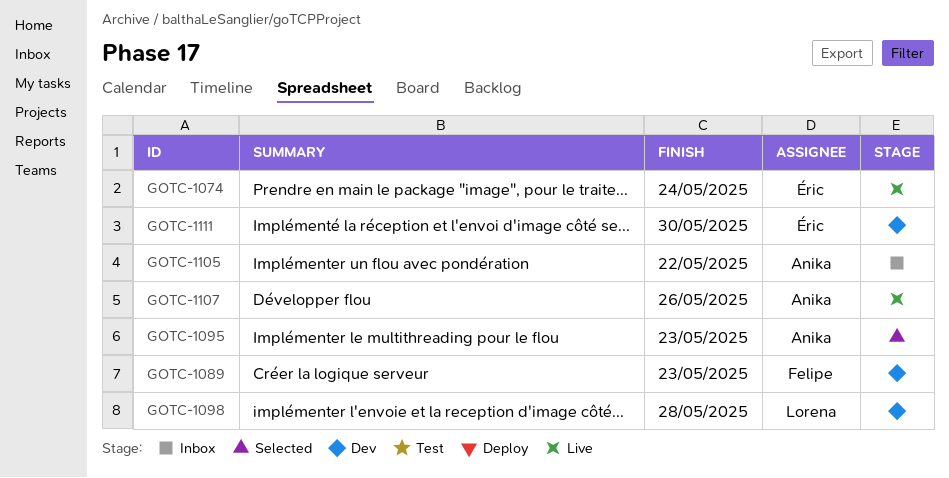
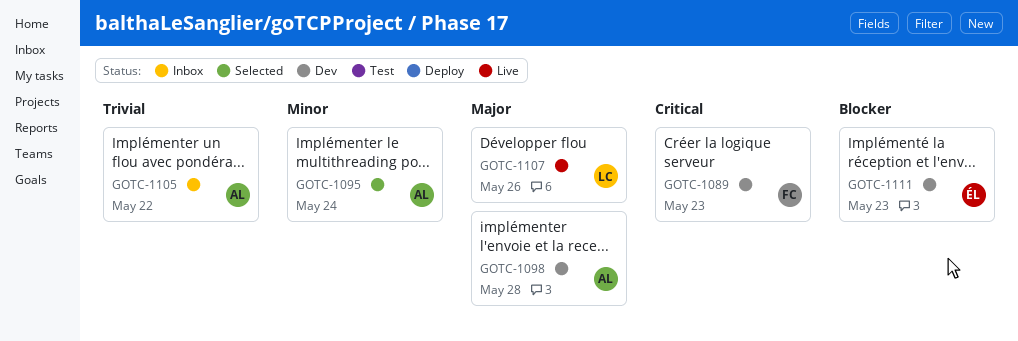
GOTC-1074: present -> none
GOTC-1095, due: May 23 -> May 24
GOTC-1098, owner: Lorena -> Anika
GOTC-1107, owner: Anika -> Lorena
GOTC-1111, due: May 30 -> May 23

